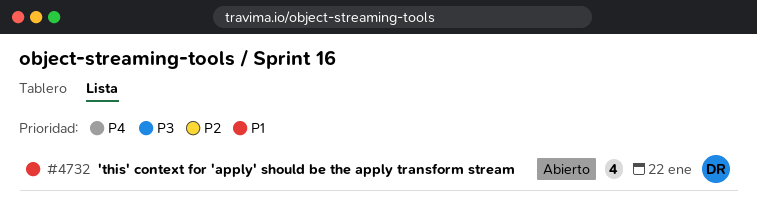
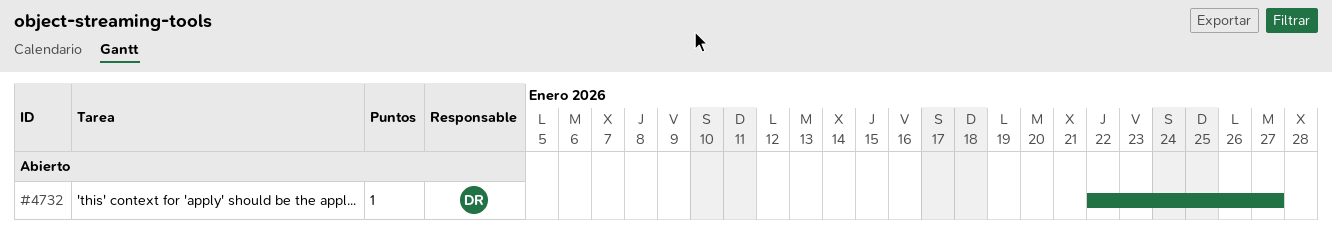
#4732, estimate: 4 -> 1
#4732, due: Jan 22 -> Jan 27

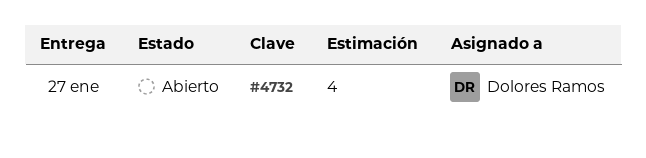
#4732, estimate: 1 -> 4

